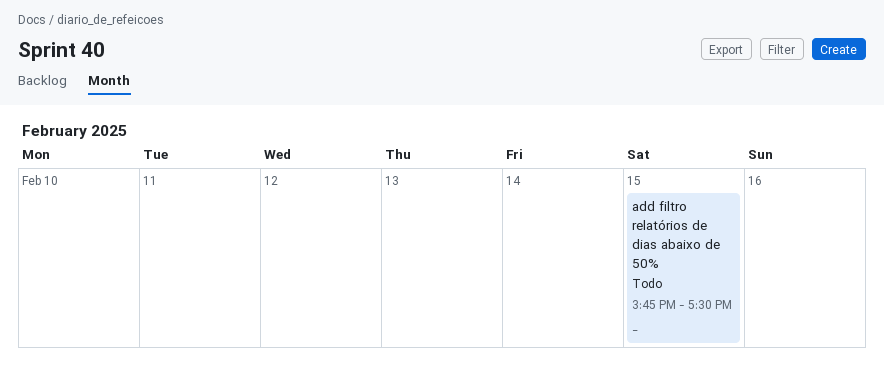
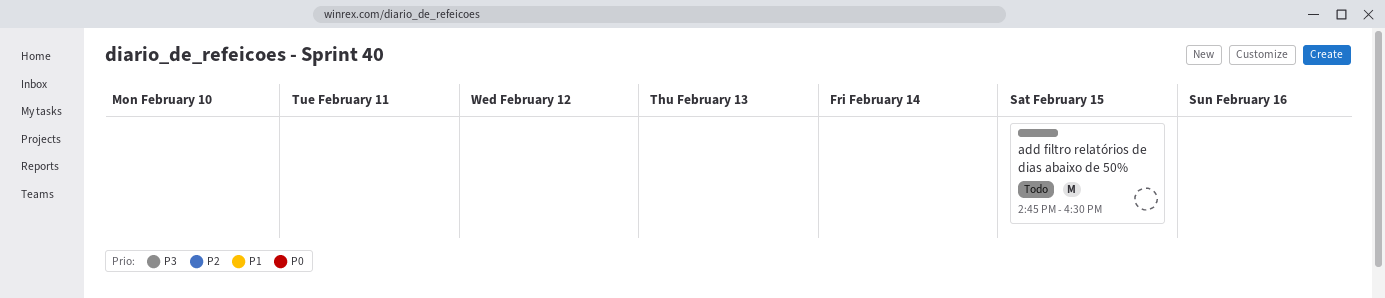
add filtro relatórios de dias abaixo de 50%, begins: 15:45 -> 14:45
add filtro relatórios de dias abaixo de 50%, ends: 17:30 -> 16:30

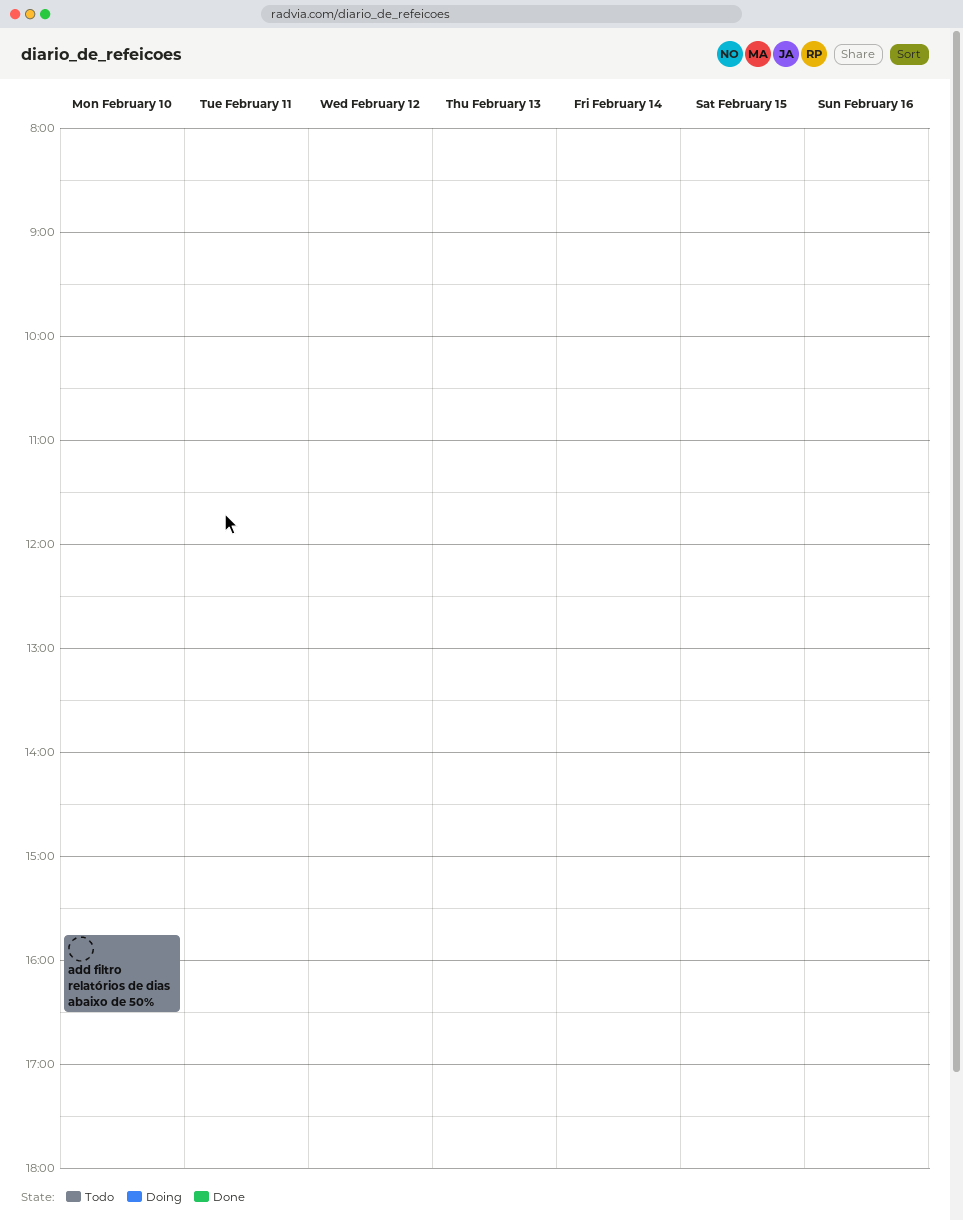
add filtro relatórios de dias abaixo de 50%, day: Feb 15 -> Feb 10
add filtro relatórios de dias abaixo de 50%, begins: 14:45 -> 15:45

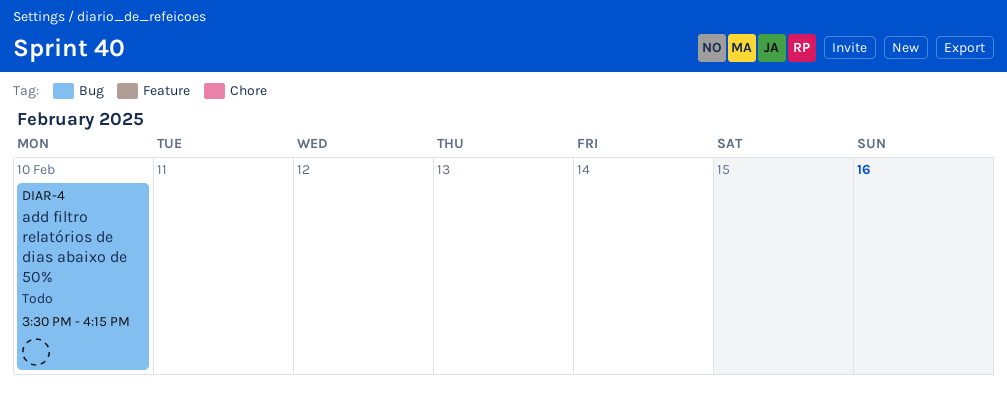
add filtro relatórios de dias abaixo de 50%, begins: 15:45 -> 15:30
add filtro relatórios de dias abaixo de 50%, ends: 16:30 -> 16:15

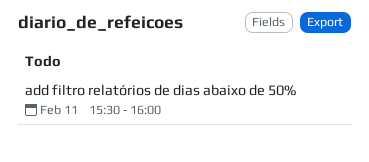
add filtro relatórios de dias abaixo de 50%, day: Feb 10 -> Feb 11
add filtro relatórios de dias abaixo de 50%, ends: 16:15 -> 16:00

